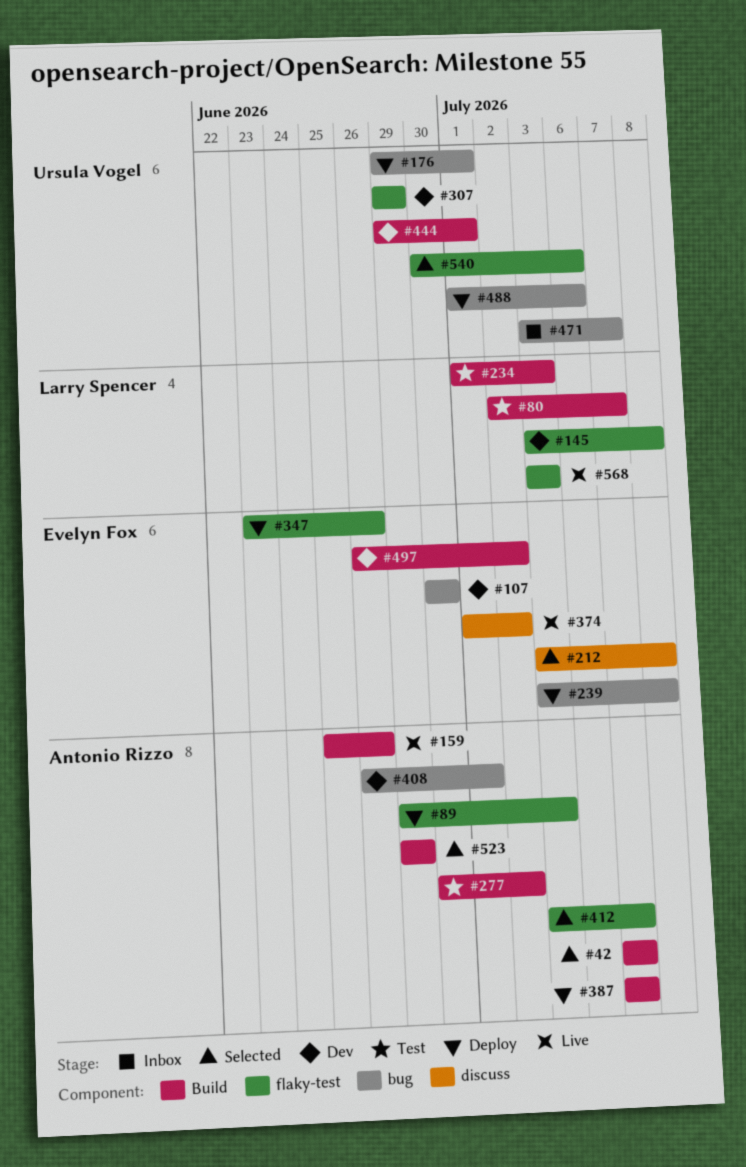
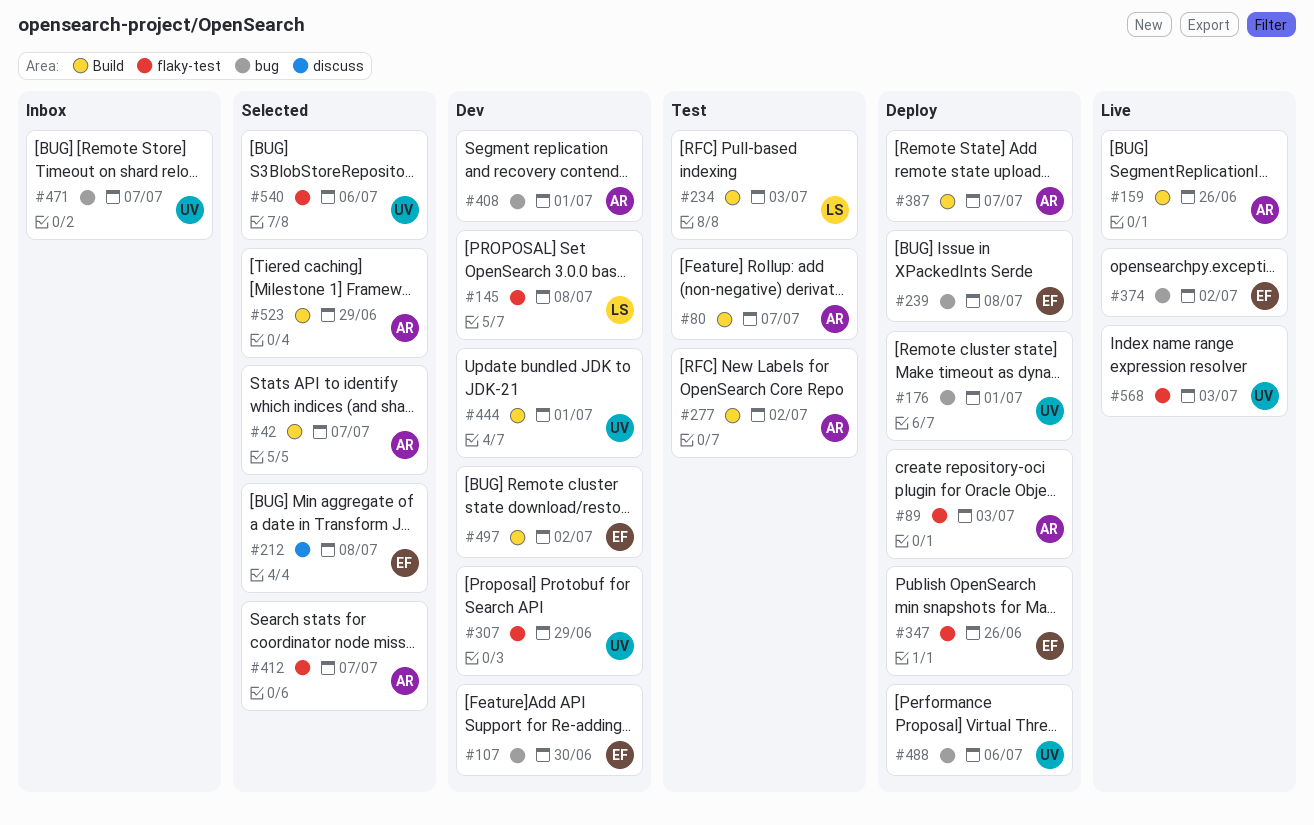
#80, owner: Larry Spencer -> Antonio Rizzo
#374, label: discuss -> bug
#568, owner: Larry Spencer -> Ursula Vogel

